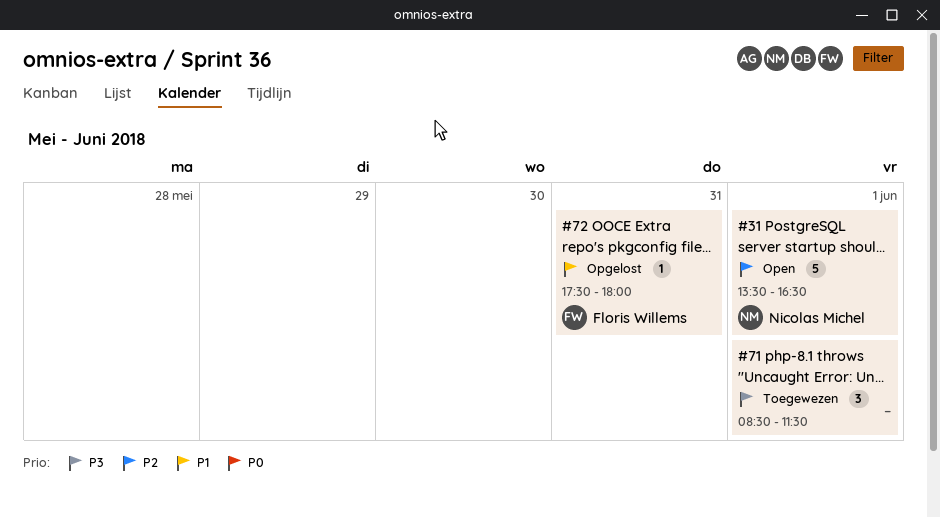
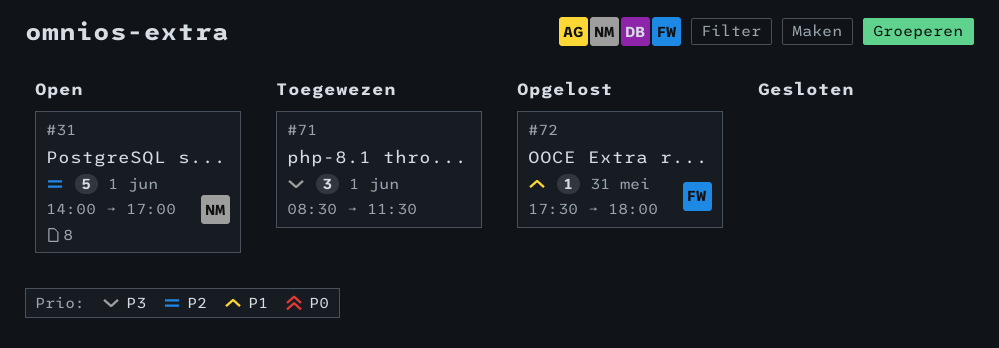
#31, begins: 13:30 -> 14:00
#31, ends: 16:30 -> 17:00

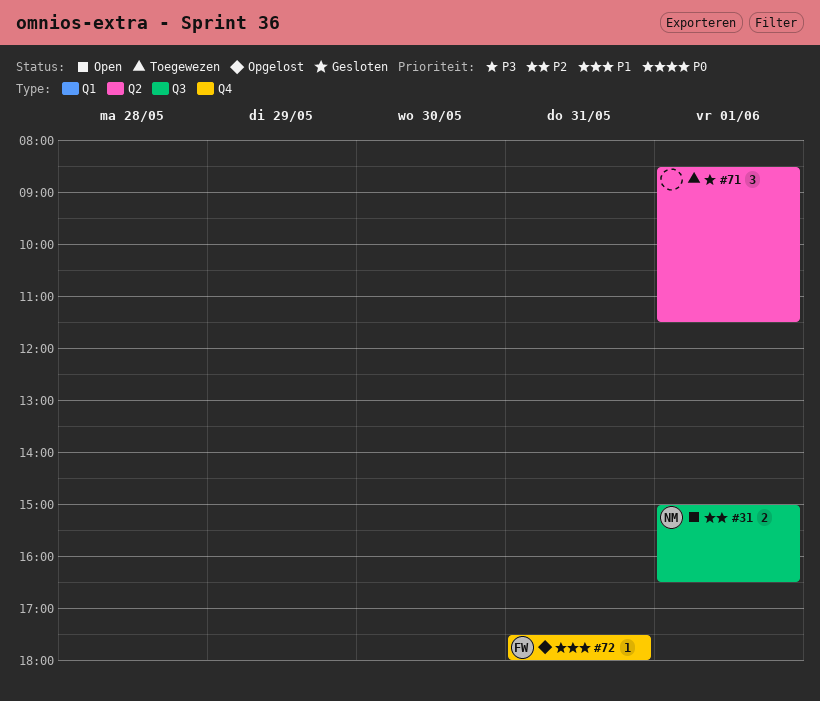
#31, estimate: 5 -> 2
#31, begins: 14:00 -> 15:00
#31, ends: 17:00 -> 16:30

